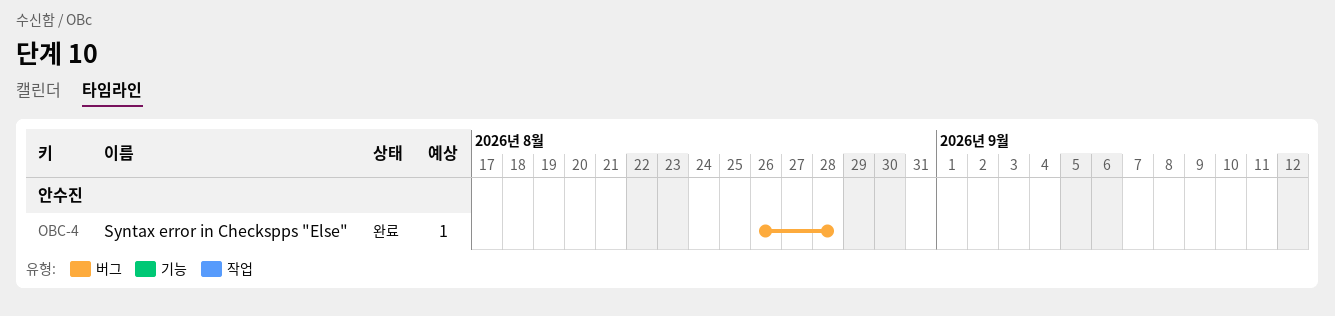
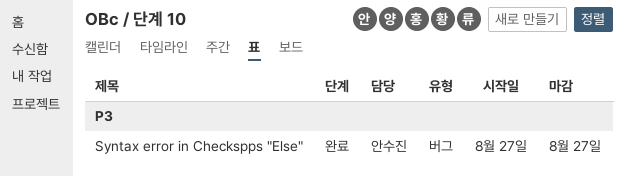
Syntax error in Checkspps "Else", start: Aug 26 -> Aug 27
Syntax error in Checkspps "Else", due: Aug 28 -> Aug 27

